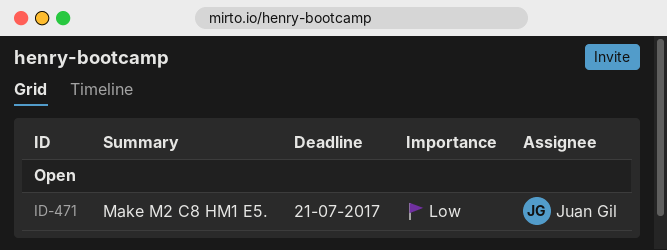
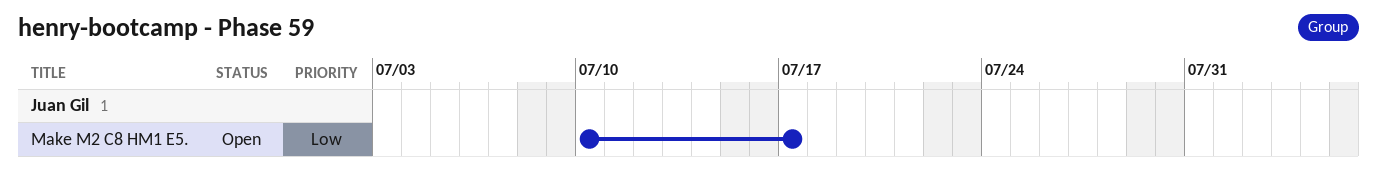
Make M2 C8 HM1 E5., due: Jul 21 -> Jul 17

